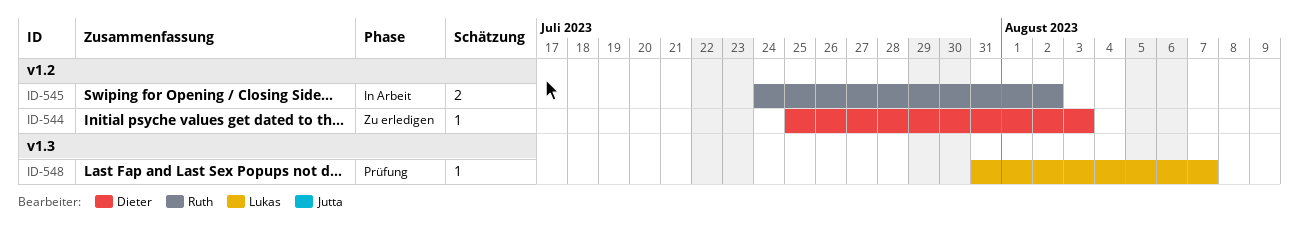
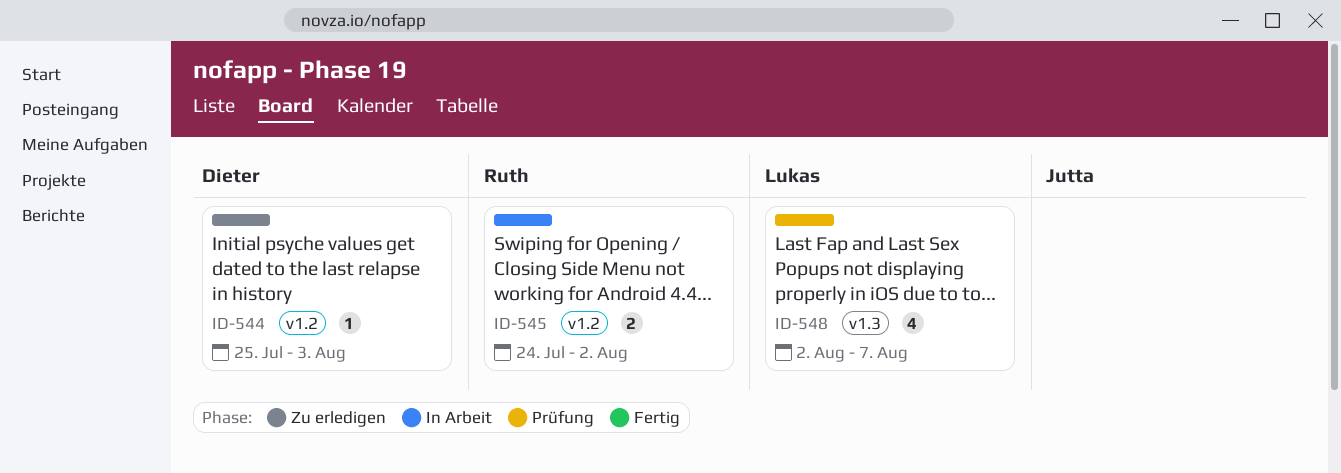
ID-548, estimate: 1 -> 4
ID-548, start: Jul 31 -> Aug 2

